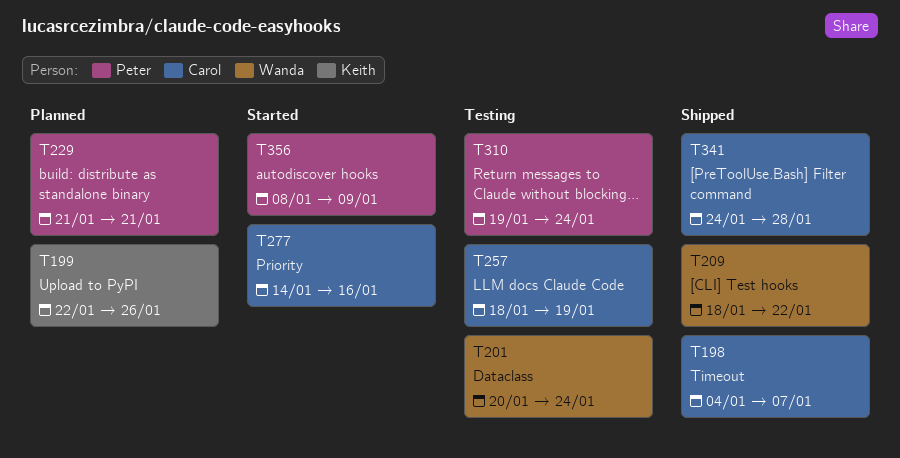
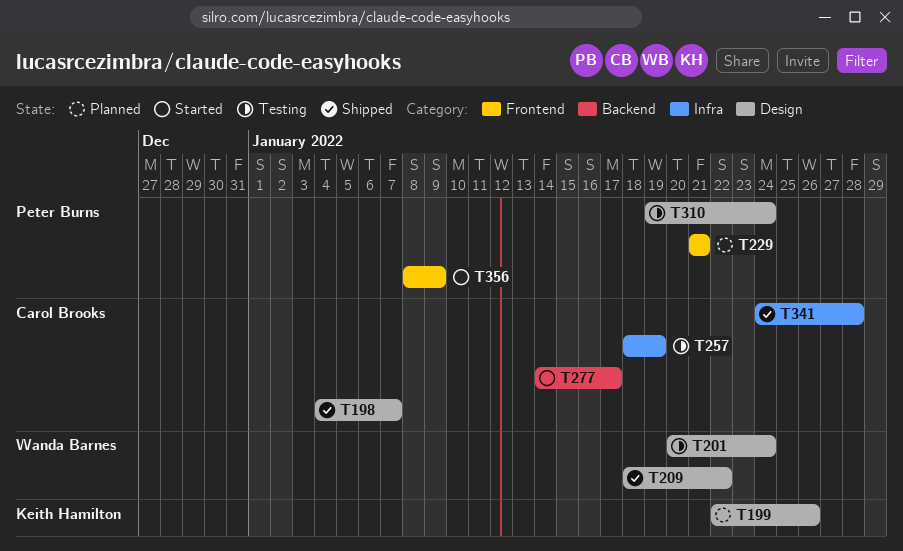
T277, due: Jan 16 -> Jan 17

